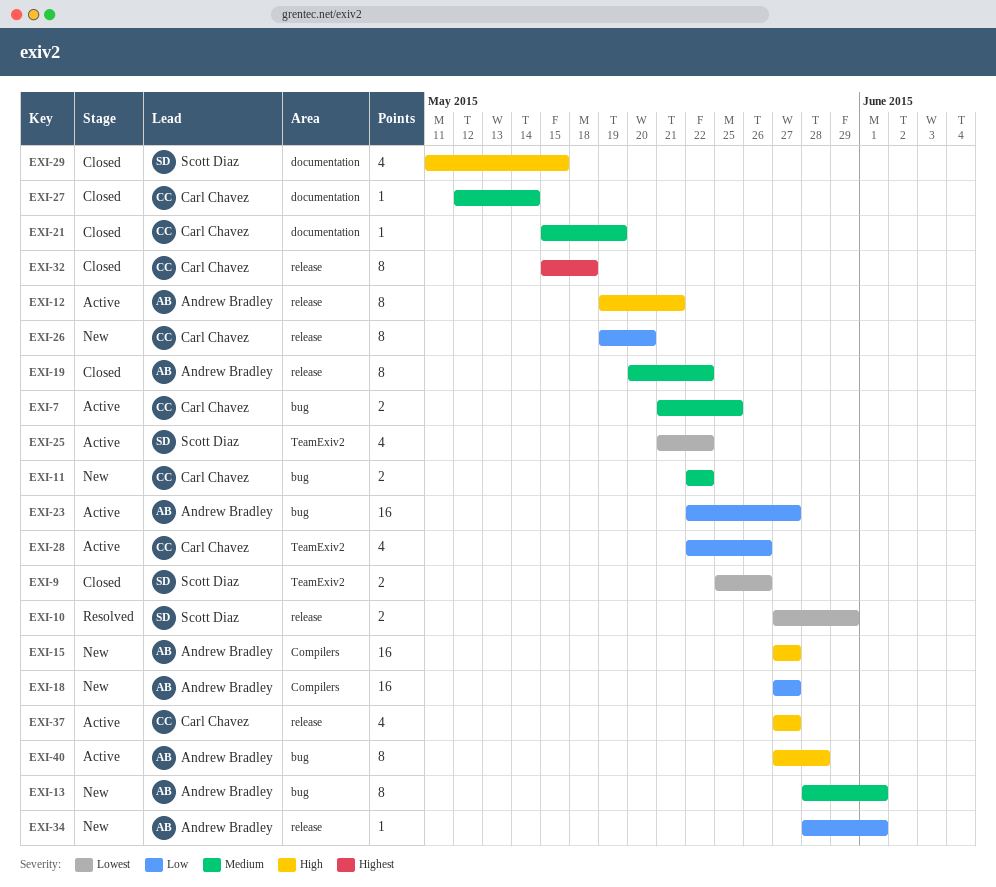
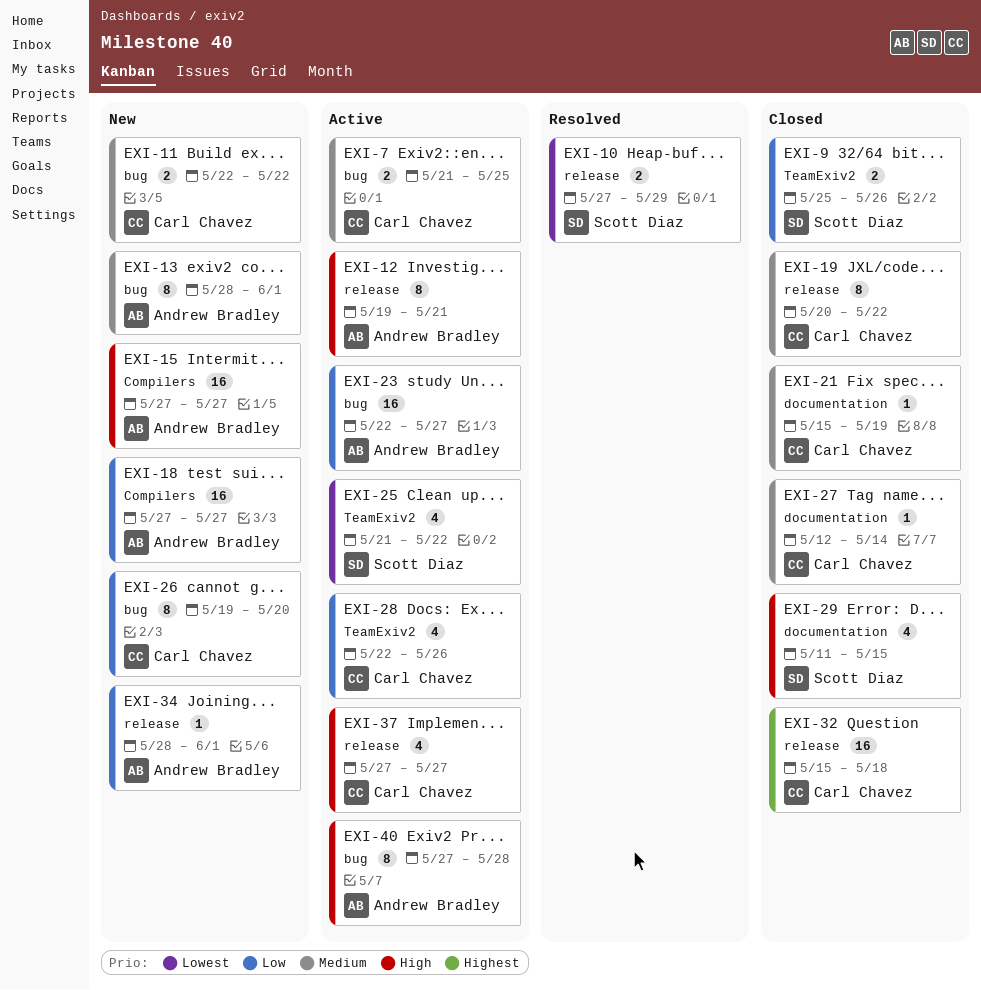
EXI-9, priority: Lowest -> Low
EXI-19, owner: Andrew Bradley -> Carl Chavez
EXI-26, label: release -> bug
EXI-32, estimate: 8 -> 16

